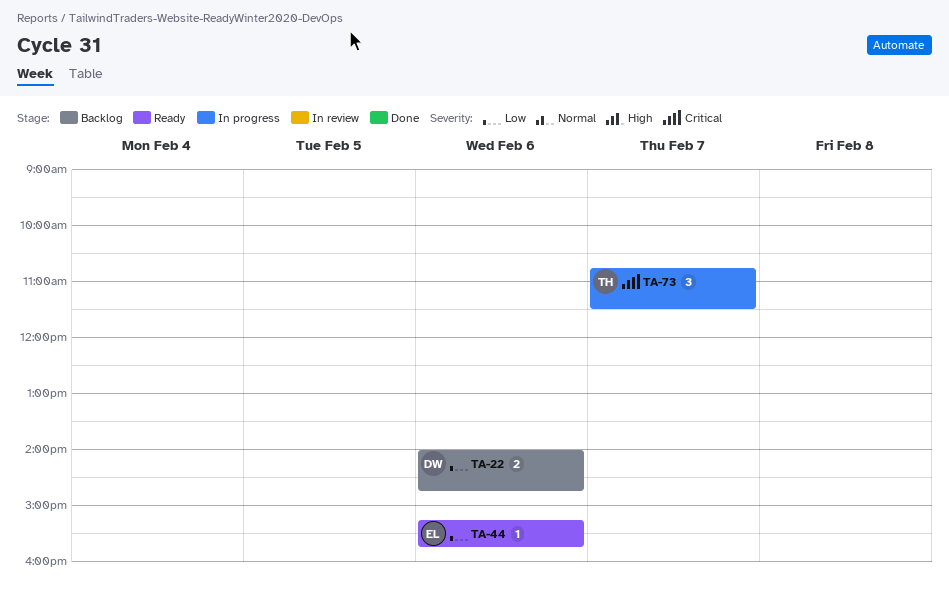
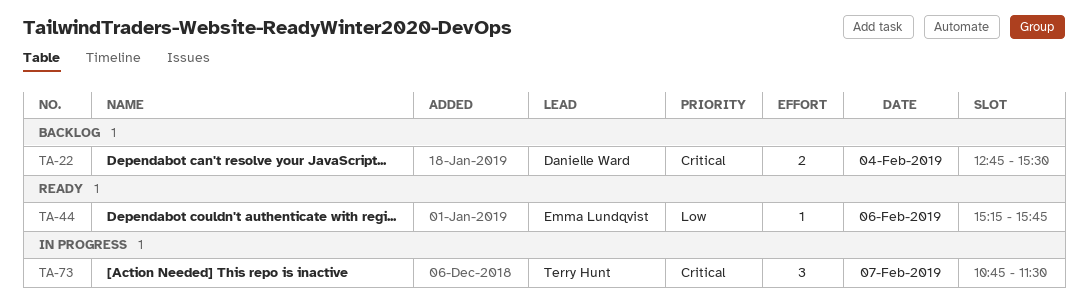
TA-22, priority: Low -> Critical
TA-22, day: Feb 6 -> Feb 4
TA-22, begins: 14:00 -> 12:45
TA-22, ends: 14:45 -> 15:30

